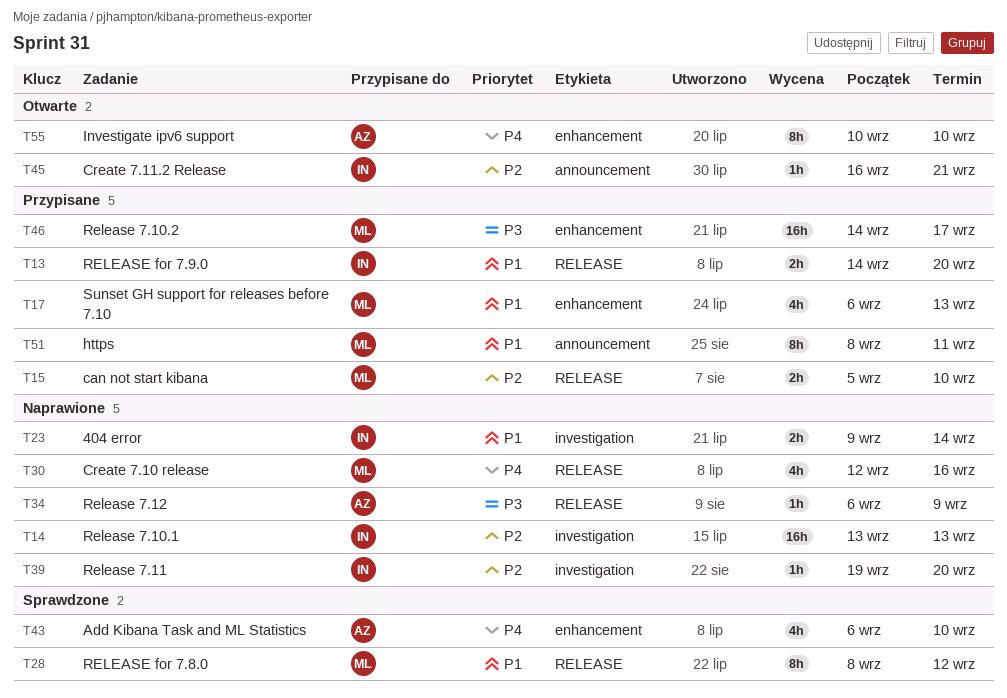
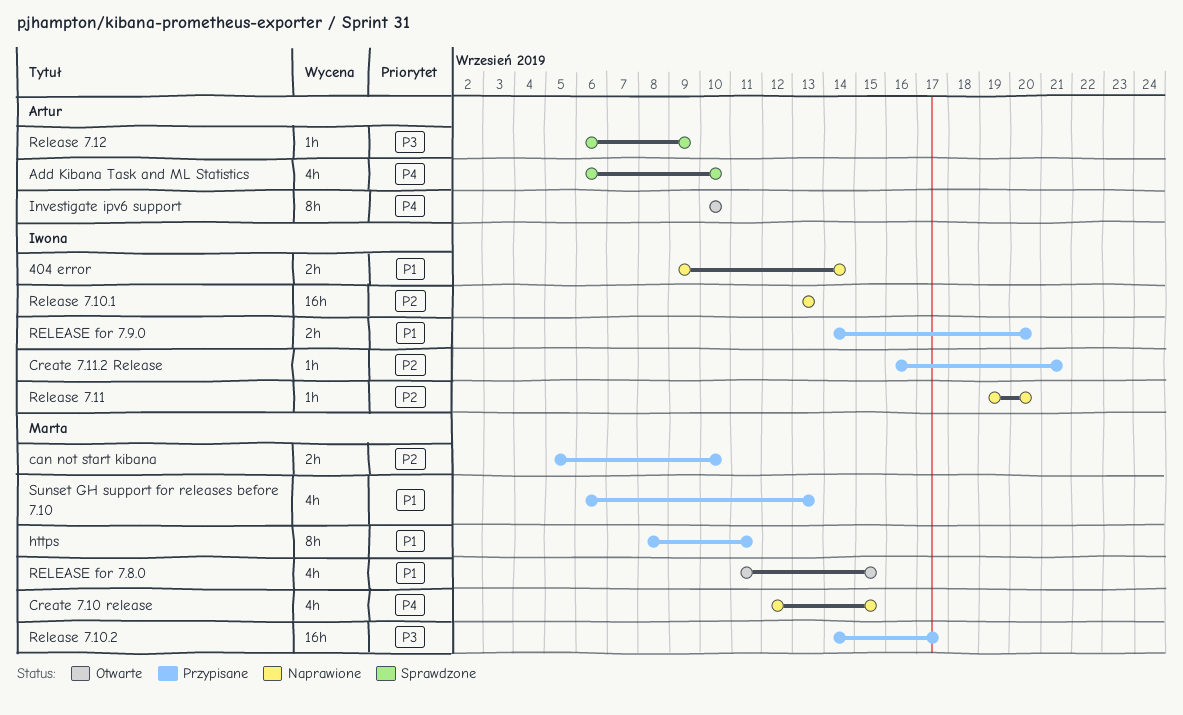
Create 7.10 release, due: Sep 16 -> Sep 15
Create 7.11.2 Release, status: Otwarte -> Przypisane
Release 7.12, status: Naprawione -> Sprawdzone
RELEASE for 7.8.0, status: Sprawdzone -> Otwarte
RELEASE for 7.8.0, estimate: 8h -> 4h
RELEASE for 7.8.0, start: Sep 8 -> Sep 11
RELEASE for 7.8.0, due: Sep 12 -> Sep 15

